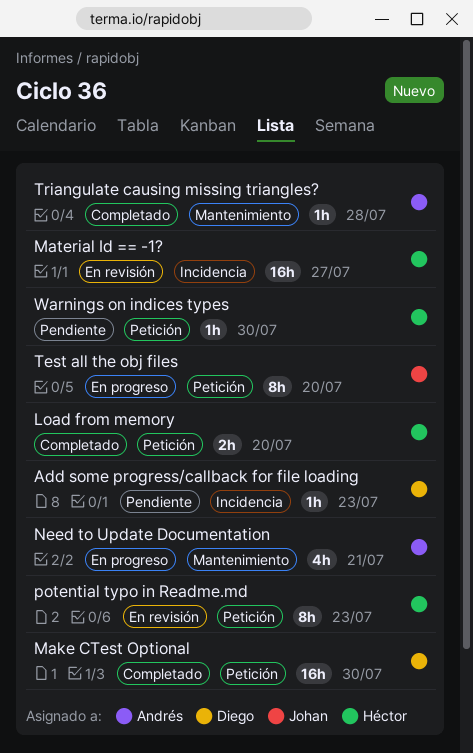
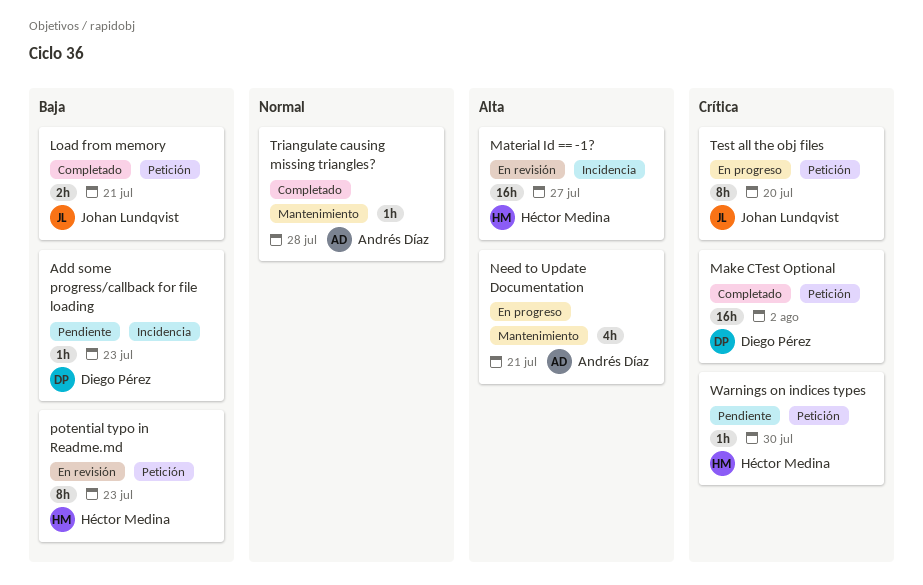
Load from memory, owner: Héctor Medina -> Johan Lundqvist
Load from memory, due: Jul 20 -> Jul 21
Make CTest Optional, due: Jul 30 -> Aug 2

